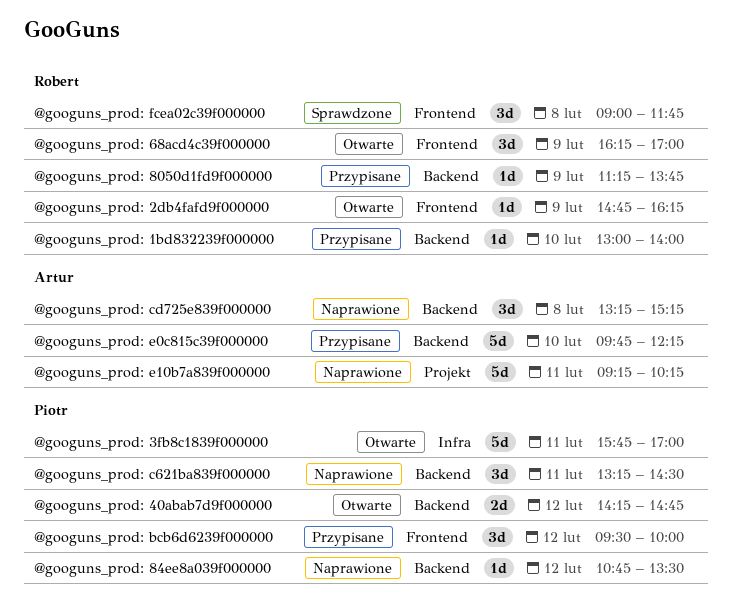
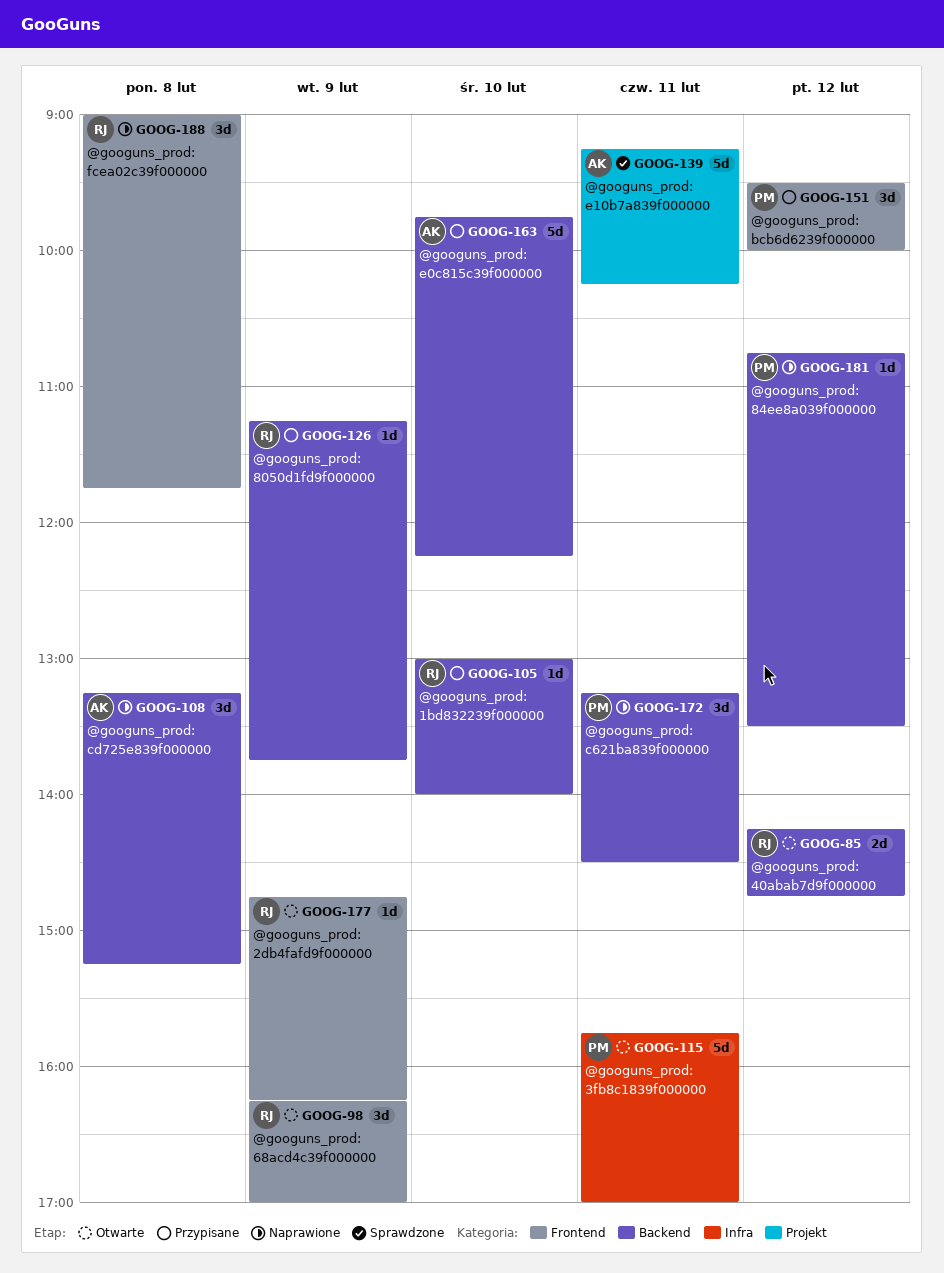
@googuns_prod: 40abab7d9f000000, owner: Piotr -> Robert
@googuns_prod: e10b7a839f000000, status: Naprawione -> Sprawdzone
@googuns_prod: fcea02c39f000000, status: Sprawdzone -> Naprawione

